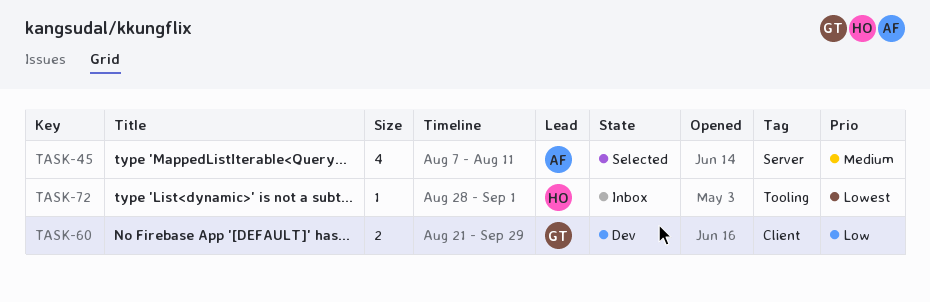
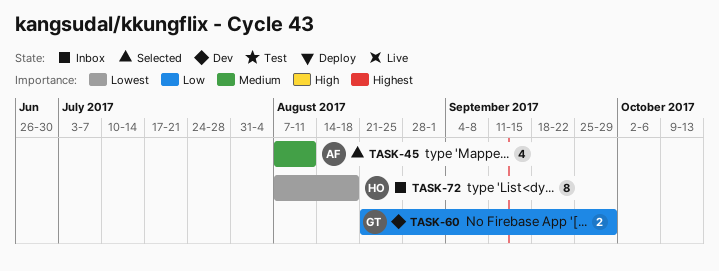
TASK-72, estimate: 1 -> 8
TASK-72, start: Aug 28 -> Aug 7
TASK-72, due: Sep 1 -> Aug 18

